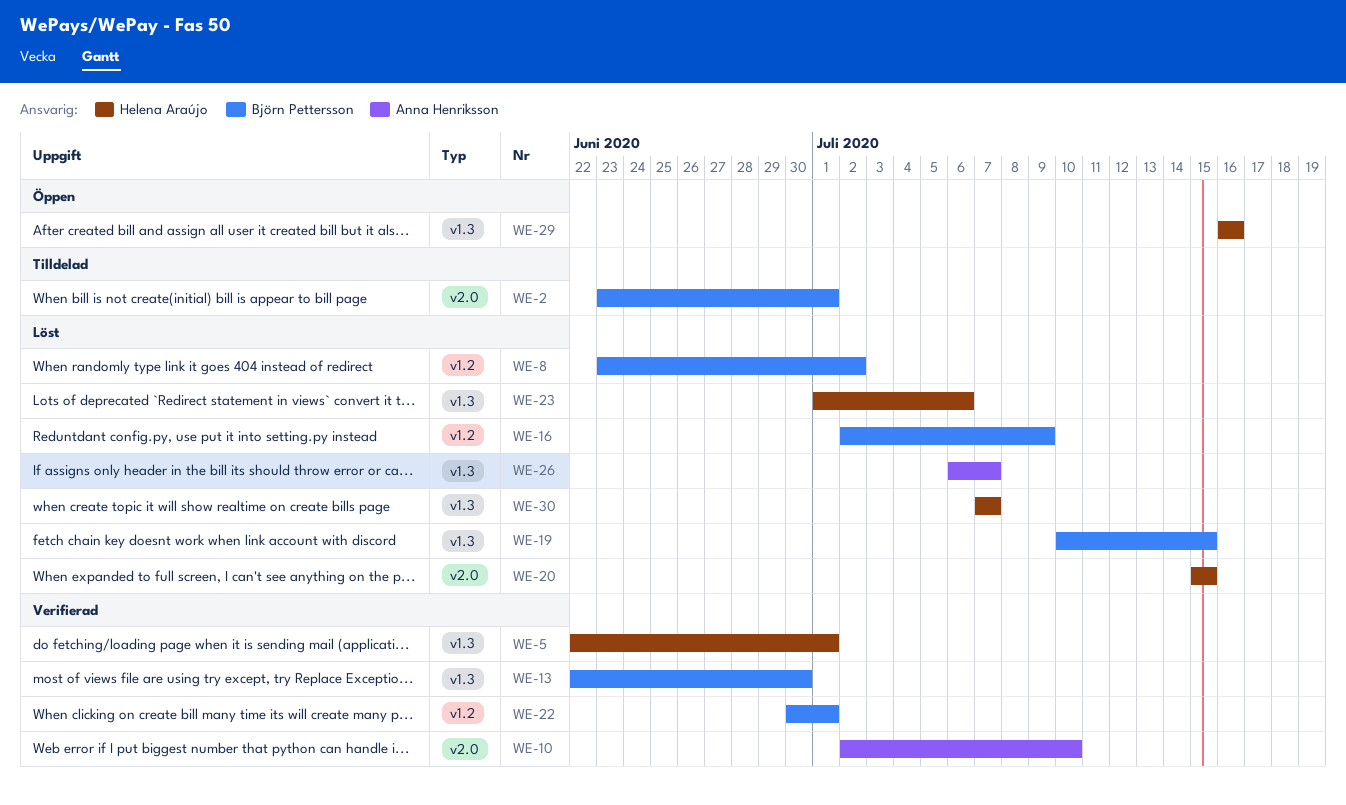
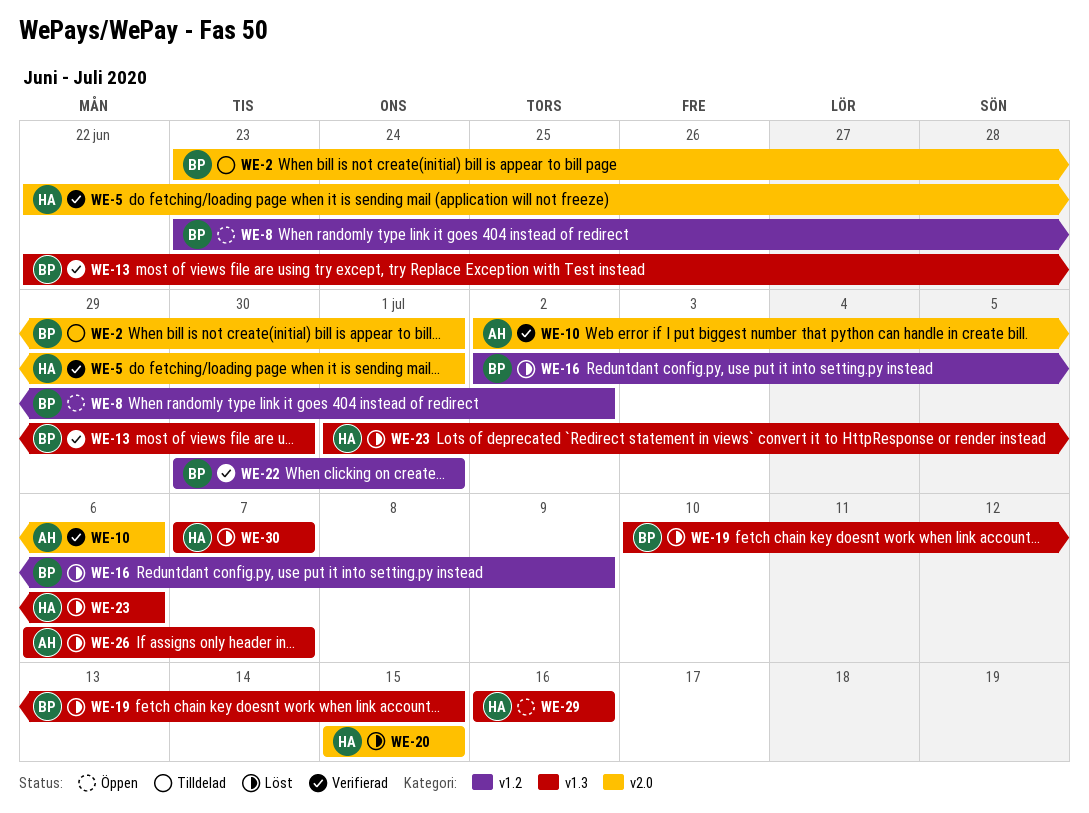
WE-5, label: v1.3 -> v2.0
WE-8, status: Löst -> Öppen
WE-10, due: Jul 10 -> Jul 6

